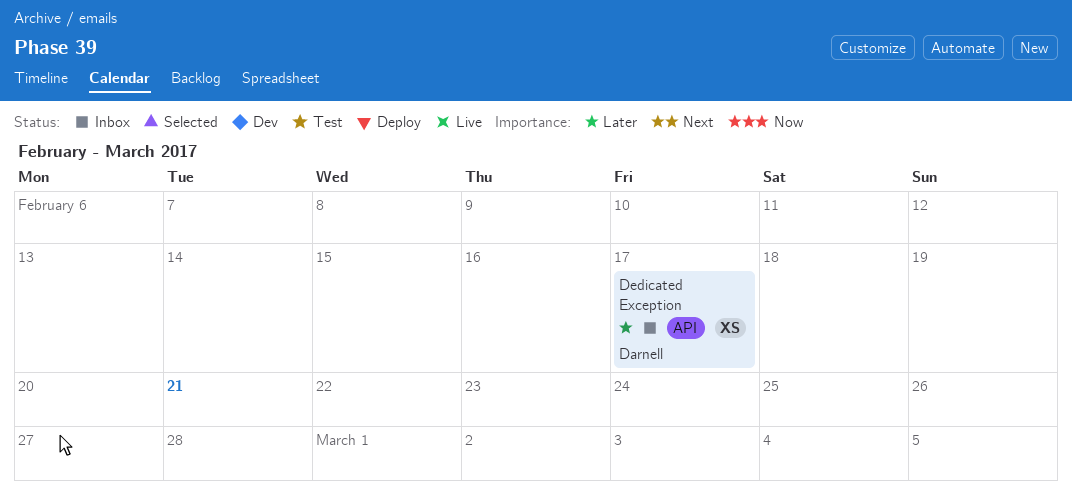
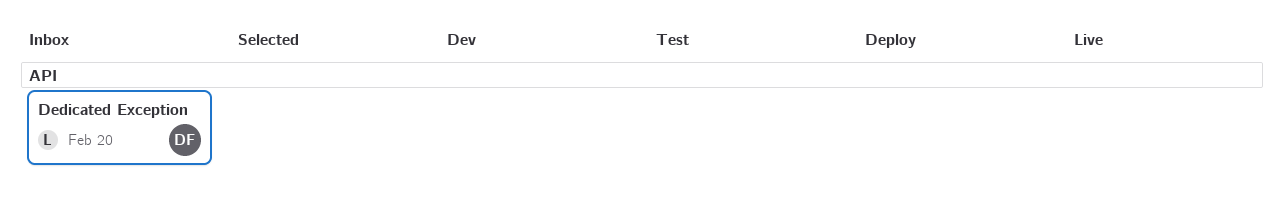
Dedicated Exception, estimate: XS -> L
Dedicated Exception, due: Feb 17 -> Feb 20

